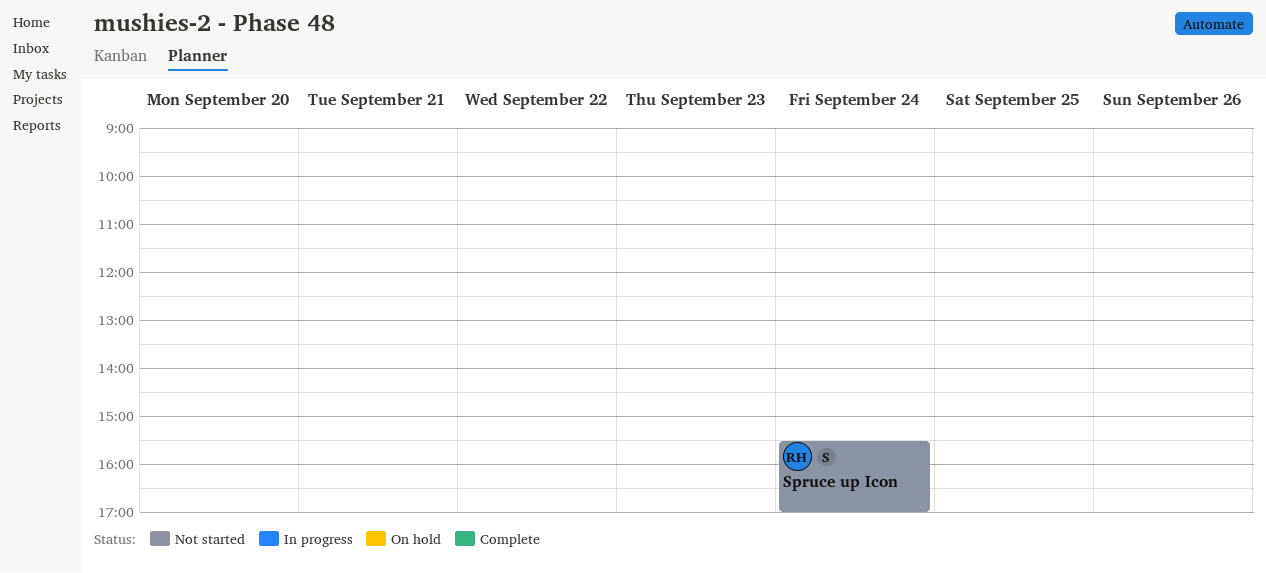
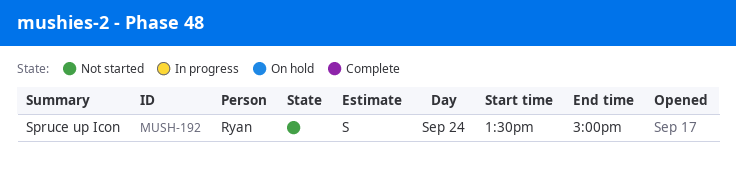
Spruce up Icon, begins: 15:30 -> 13:30
Spruce up Icon, ends: 17:00 -> 15:00

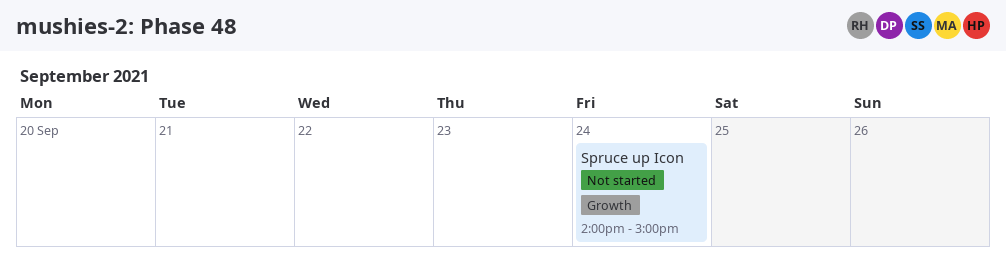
Spruce up Icon, begins: 13:30 -> 14:00

